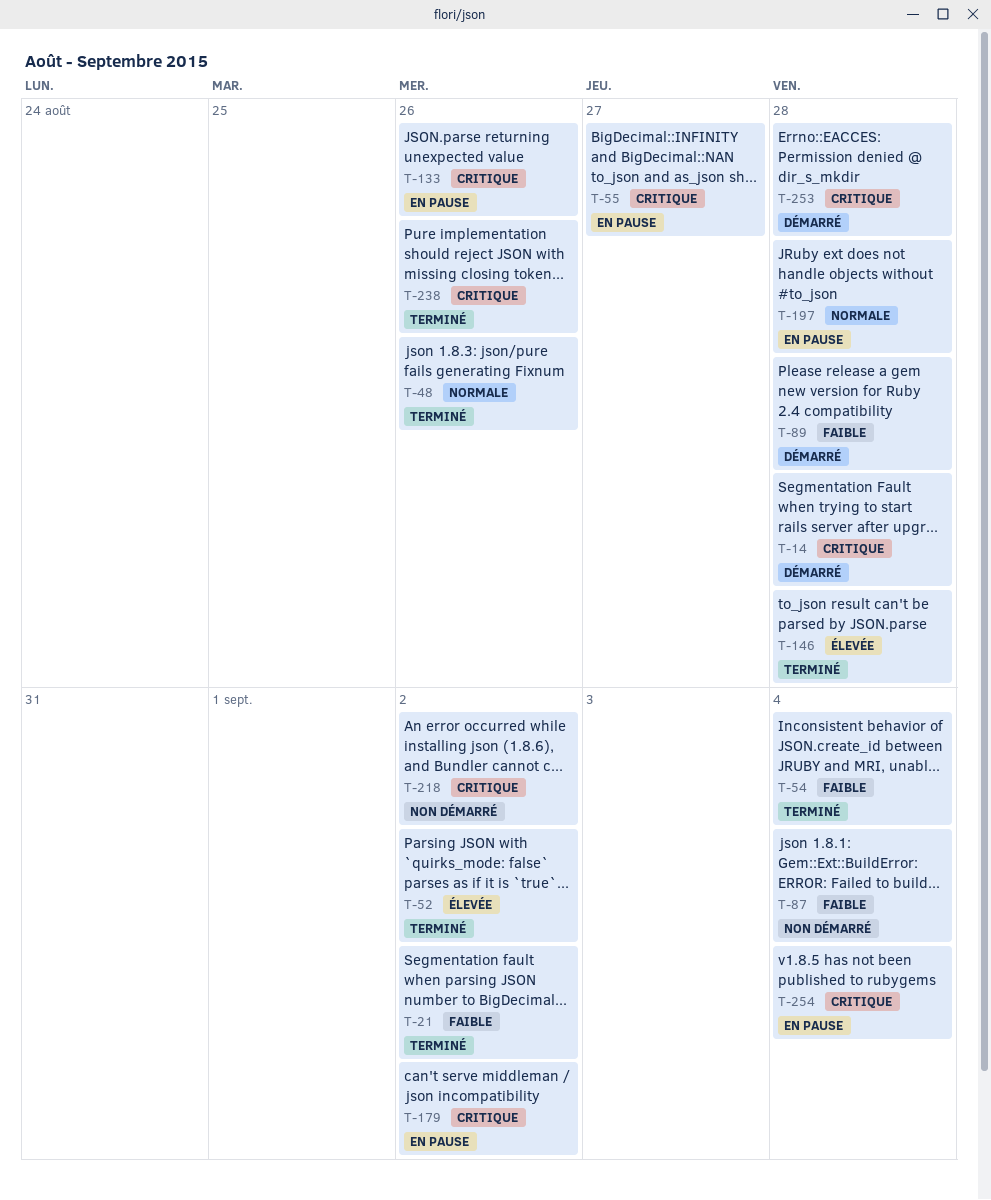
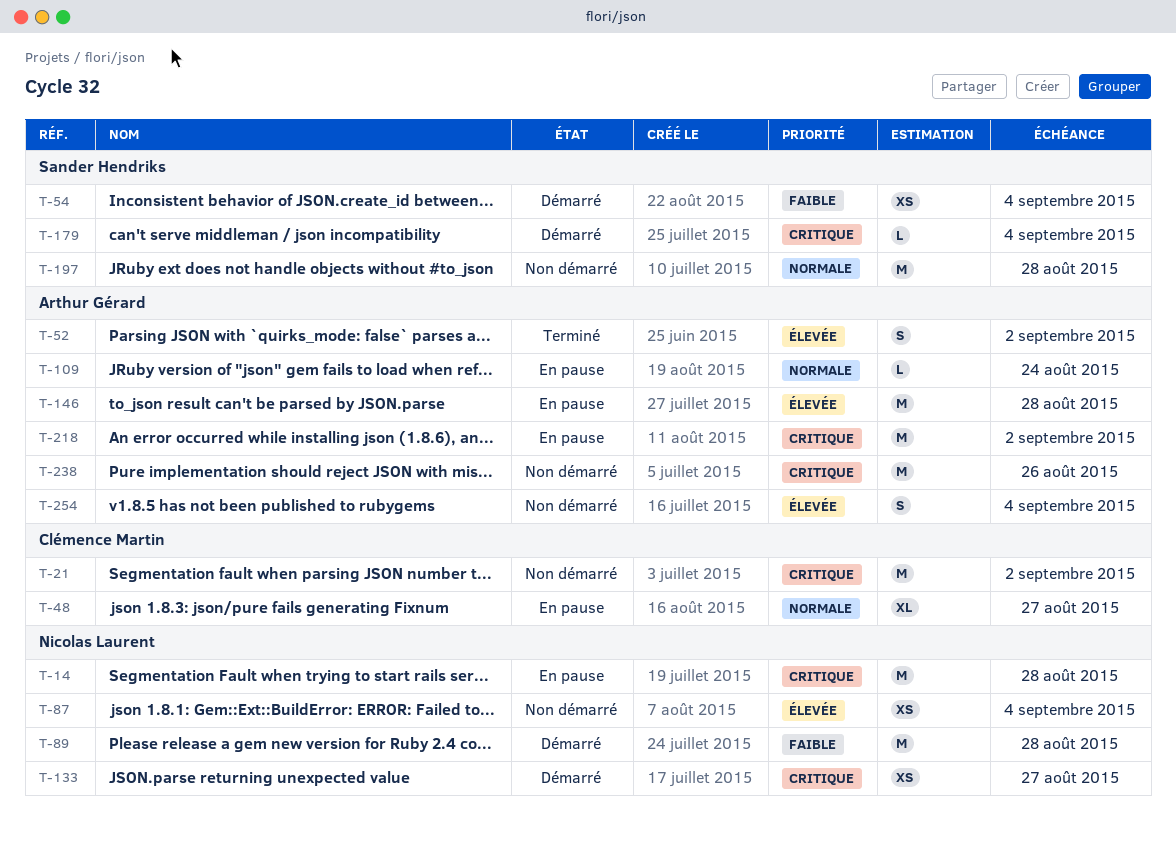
T-14, status: Démarré -> En pause
T-21, status: Terminé -> Non démarré
T-21, priority: Faible -> Critique
T-48, status: Terminé -> En pause
T-48, due: Aug 26 -> Aug 27
T-54, status: Terminé -> Démarré
T-55: present -> none
T-87, priority: Faible -> Élevée
T-109: none -> present
T-133, status: En pause -> Démarré
T-133, due: Aug 26 -> Aug 27
T-146, status: Terminé -> En pause
T-179, status: En pause -> Démarré
T-179, due: Sep 2 -> Sep 4
T-197, status: En pause -> Non démarré
T-218, status: Non démarré -> En pause
T-238, status: Terminé -> Non démarré
T-253: present -> none
T-254, status: En pause -> Non démarré
T-254, priority: Critique -> Élevée

